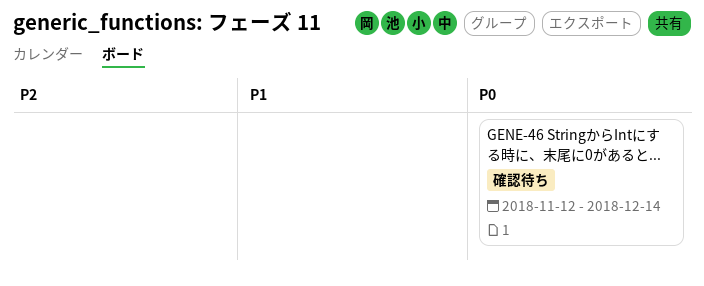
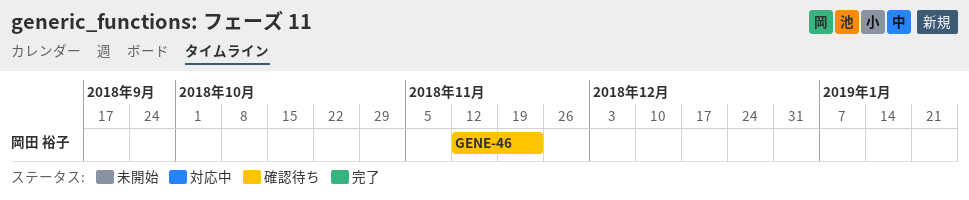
GENE-46, due: Dec 14 -> Nov 23

